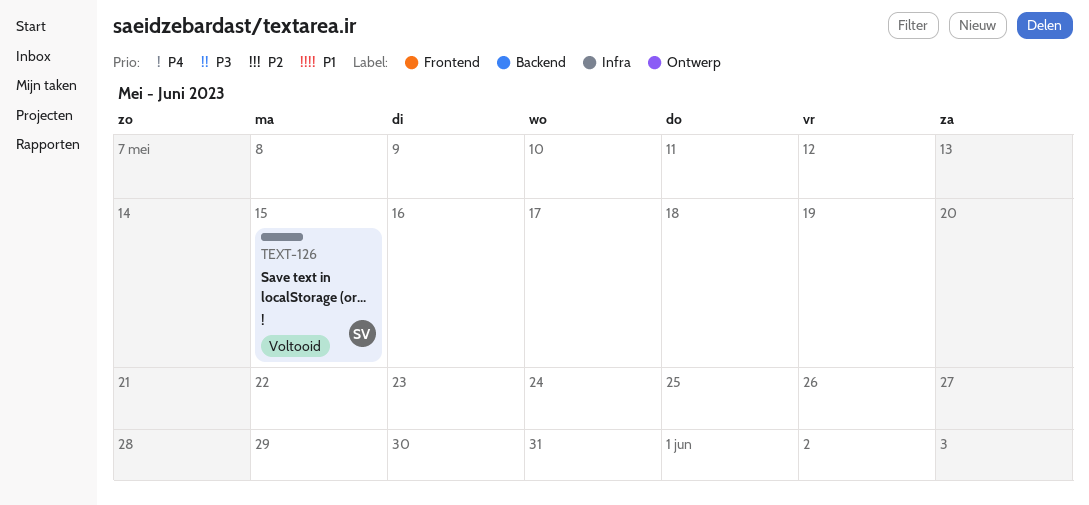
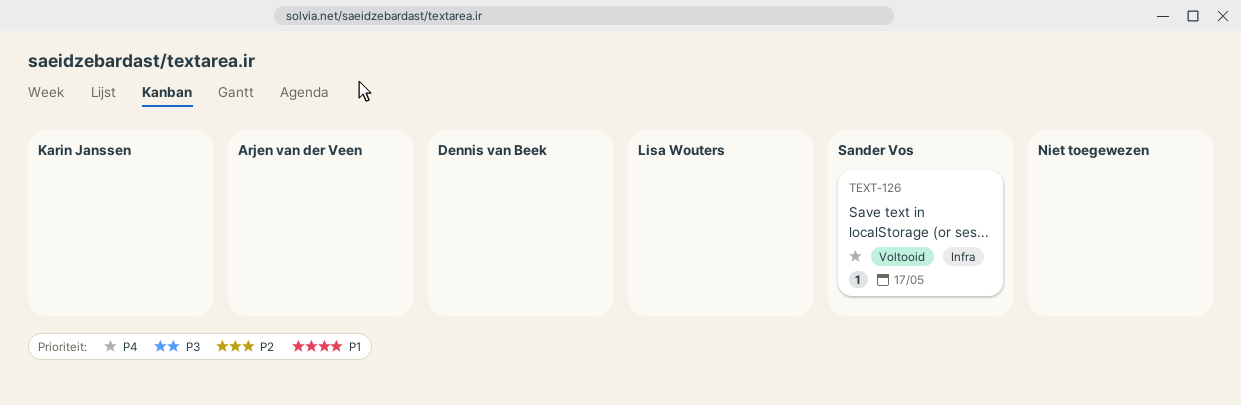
TEXT-126, due: May 15 -> May 17

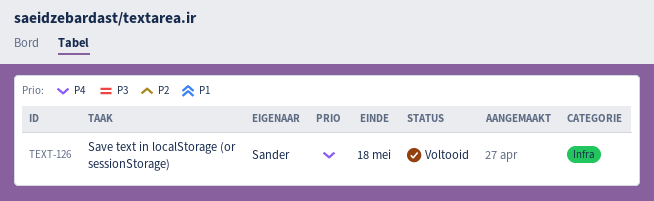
TEXT-126, due: May 17 -> May 18

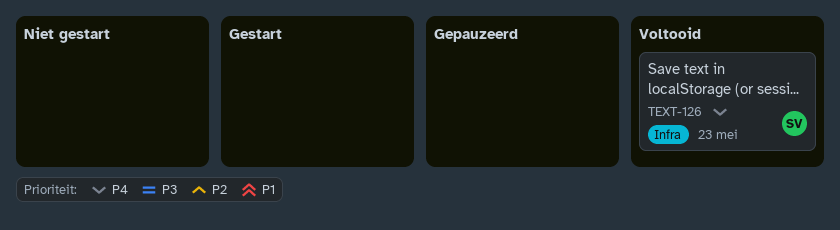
TEXT-126, due: May 18 -> May 23

